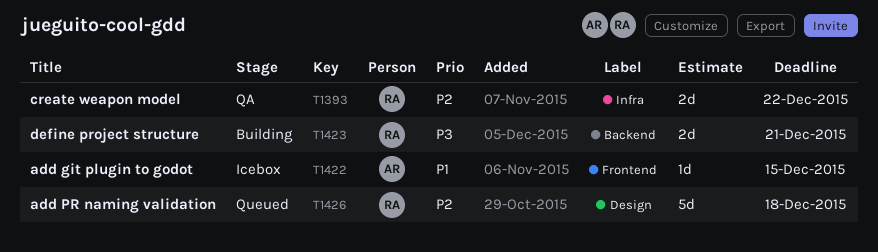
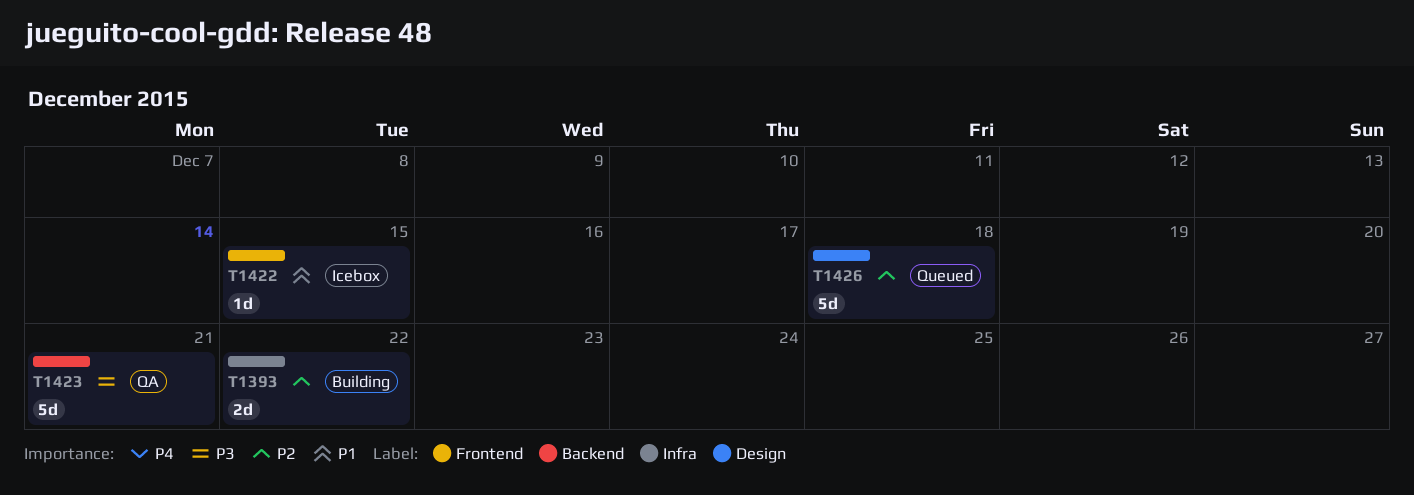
T1393, status: QA -> Building
T1423, status: Building -> QA
T1423, estimate: 2d -> 5d

